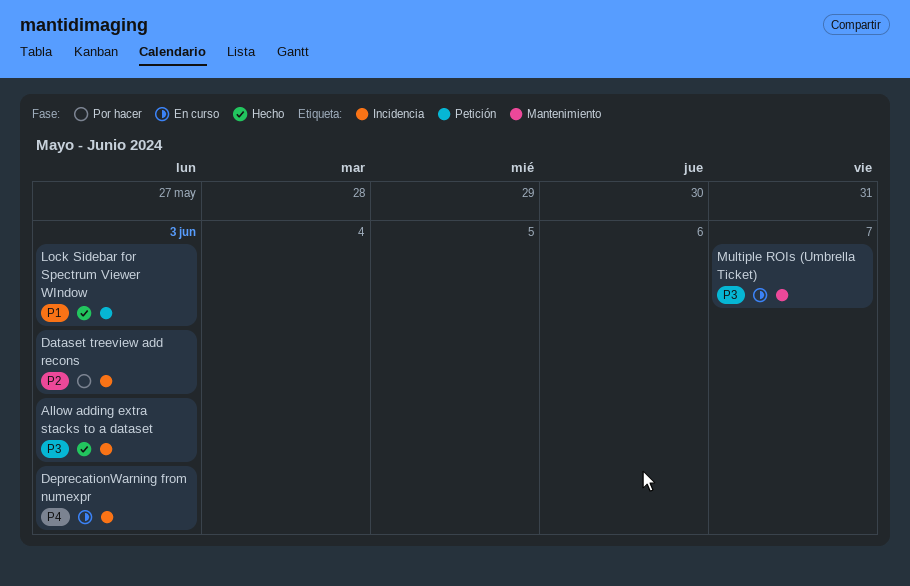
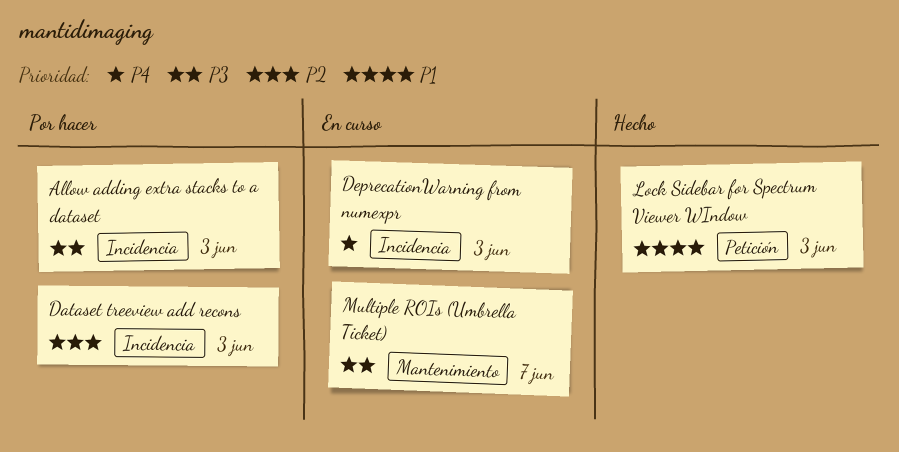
Allow adding extra stacks to a dataset, status: Hecho -> Por hacer

